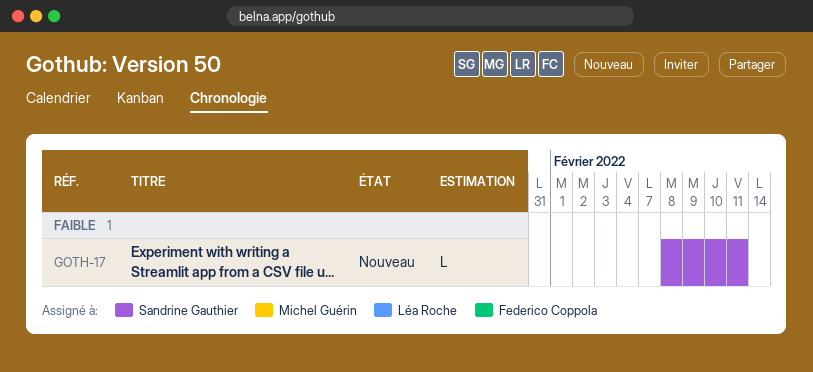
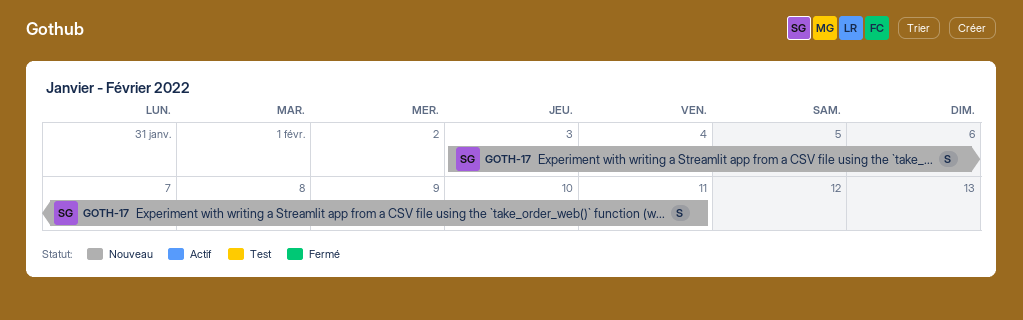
GOTH-17, estimate: L -> S
GOTH-17, start: Feb 8 -> Feb 3

